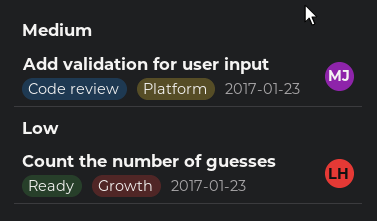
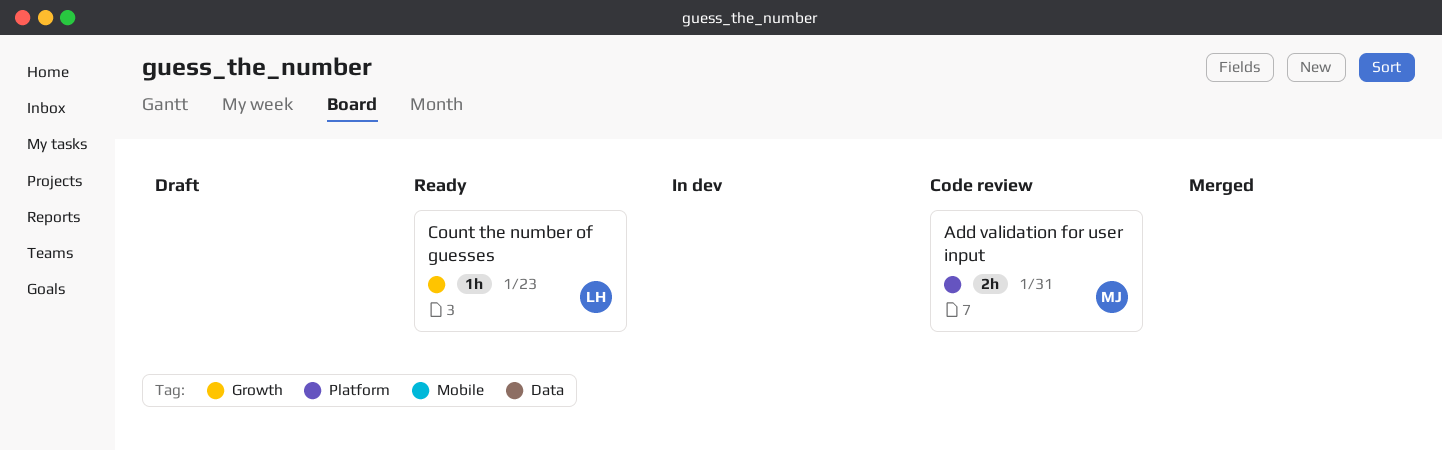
Add validation for user input, due: Jan 23 -> Jan 31

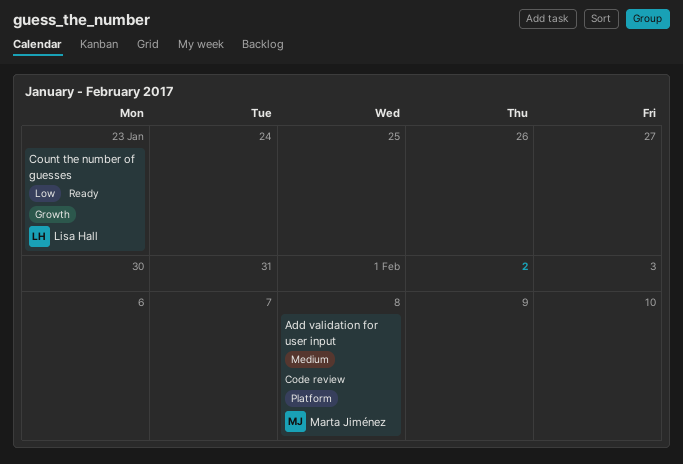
Add validation for user input, due: Jan 31 -> Feb 8

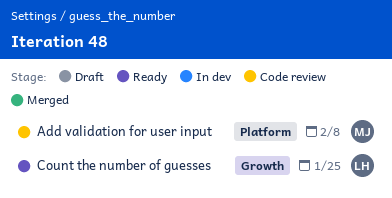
Count the number of guesses, due: Jan 23 -> Jan 25

